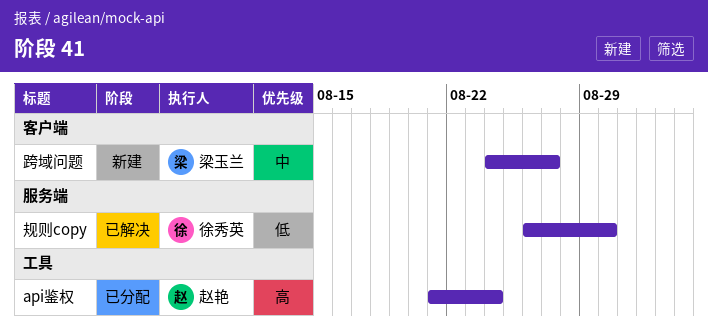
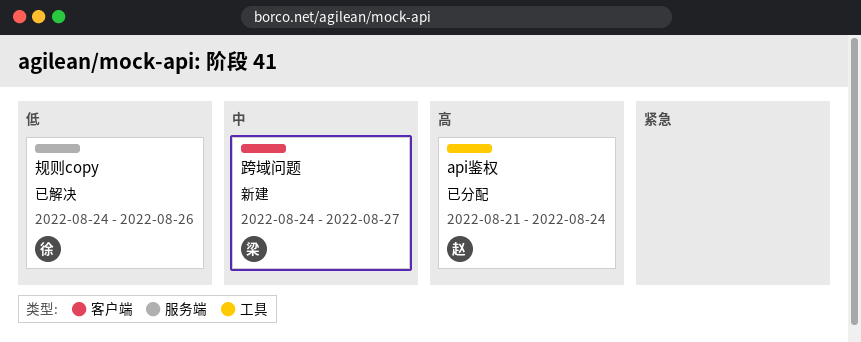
规则copy, start: Aug 26 -> Aug 24
规则copy, due: Aug 30 -> Aug 26

